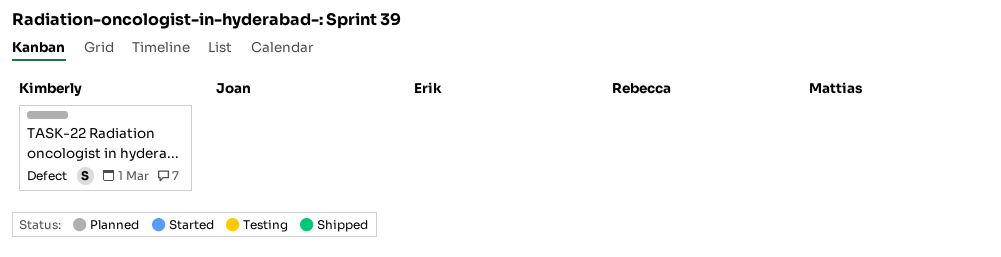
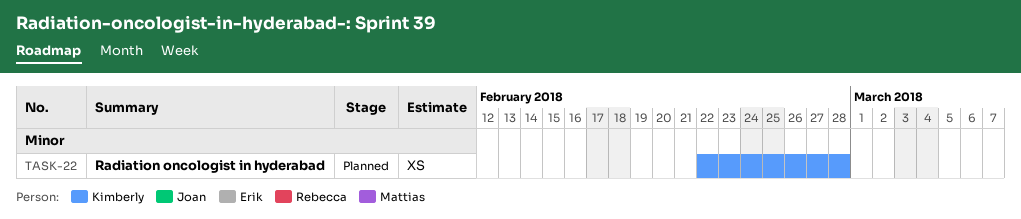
TASK-22, estimate: S -> XS
TASK-22, due: Mar 1 -> Feb 28

